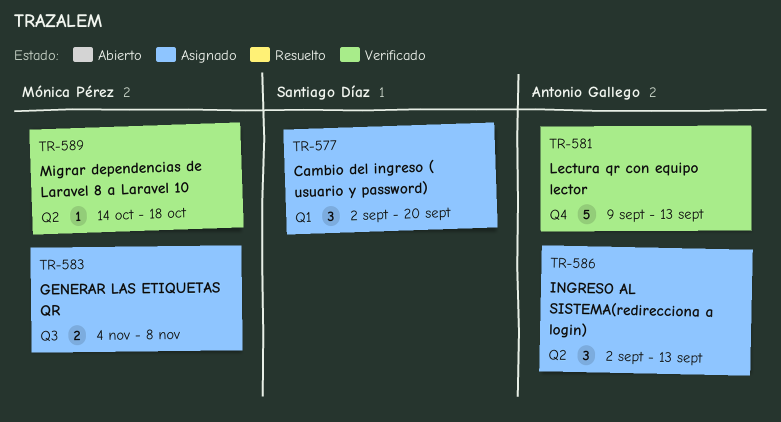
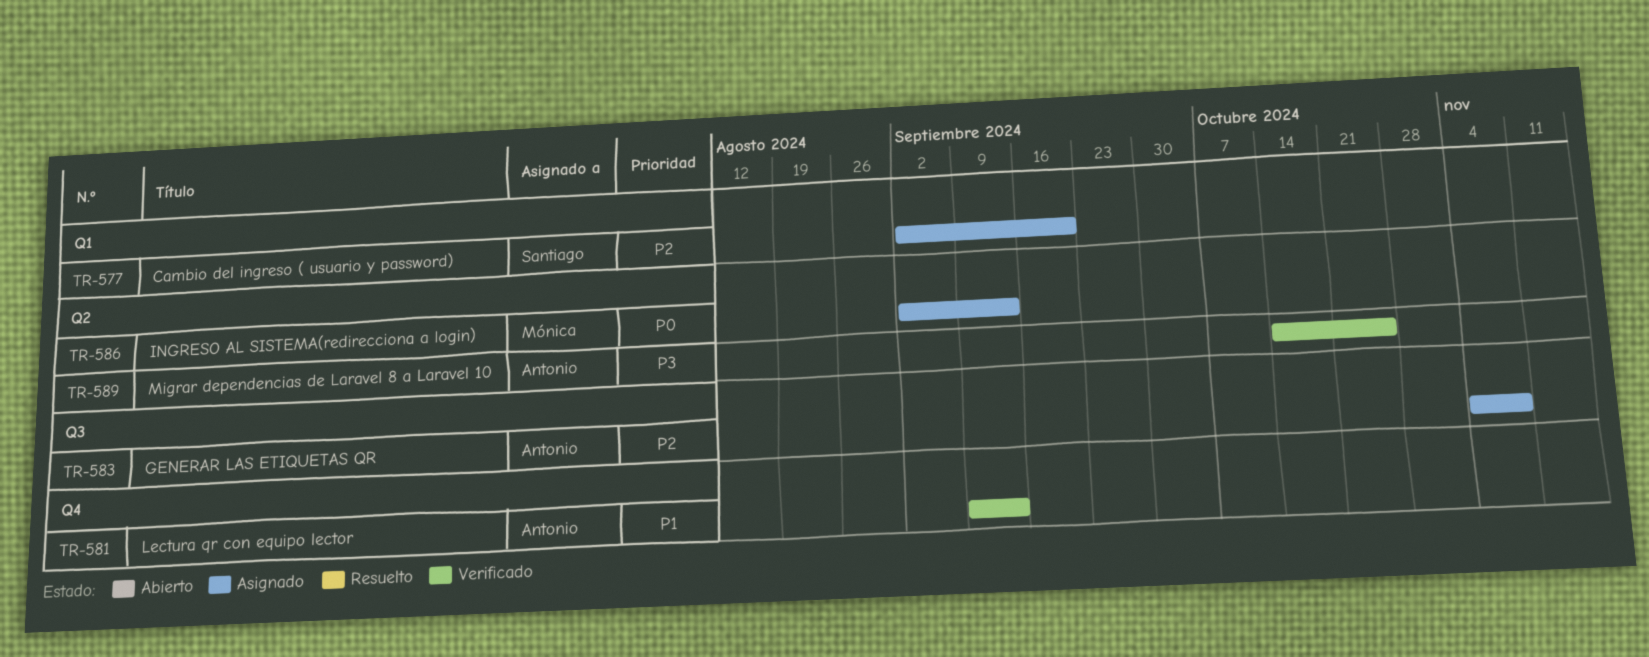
TR-583, owner: Mónica Pérez -> Antonio Gallego
TR-586, owner: Antonio Gallego -> Mónica Pérez
TR-589, owner: Mónica Pérez -> Antonio Gallego
TR-589, due: Oct 18 -> Oct 25

